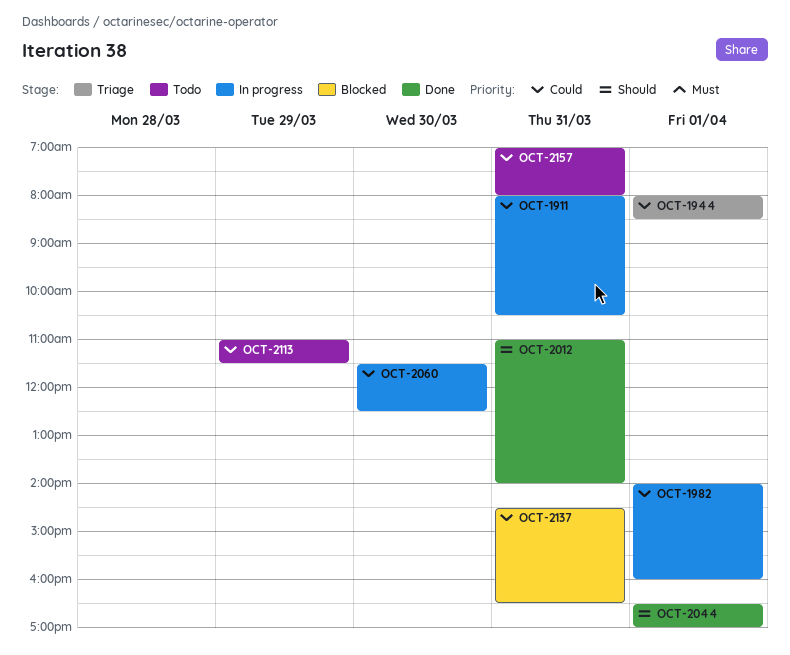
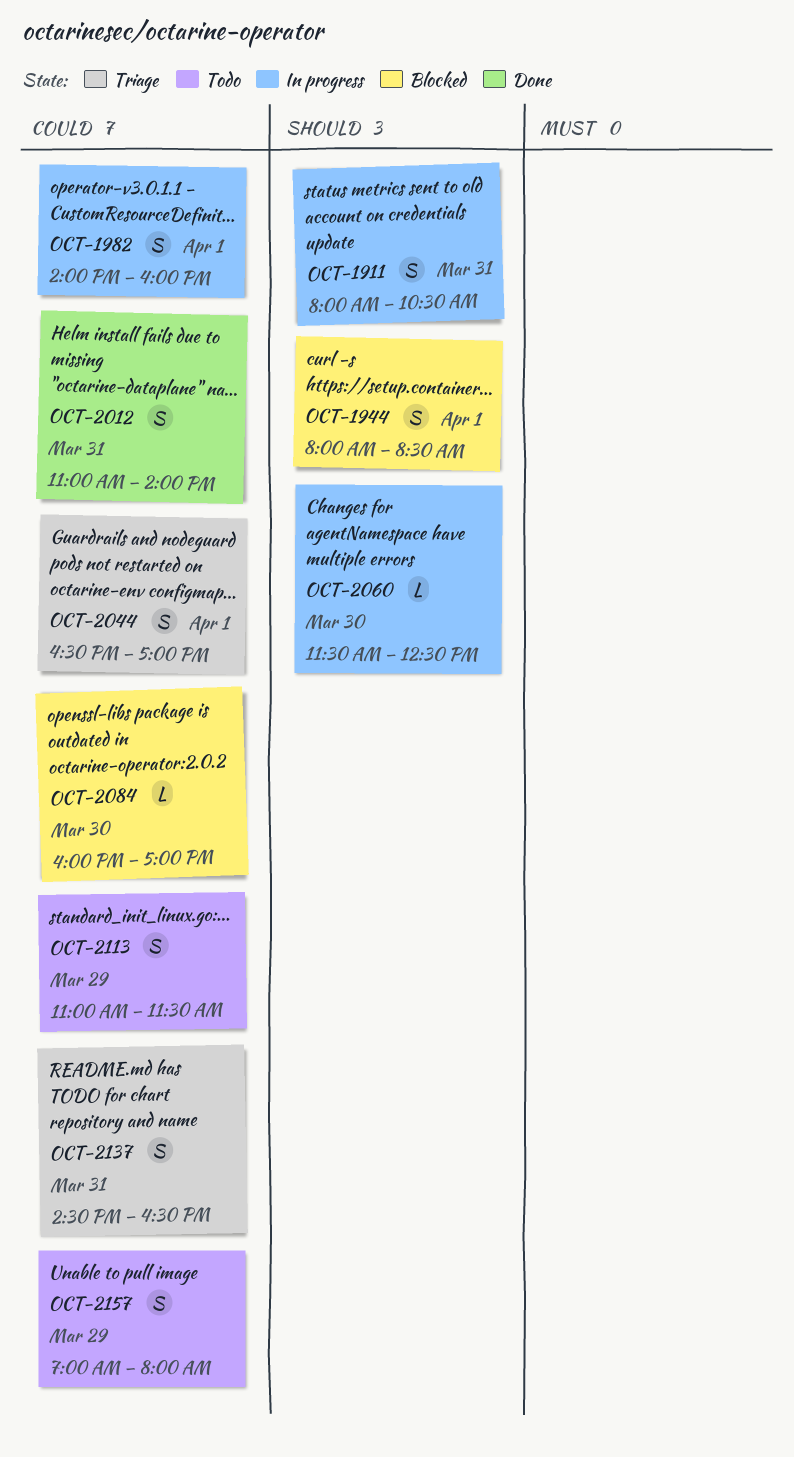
OCT-1911, priority: Could -> Should
OCT-1944, status: Triage -> Blocked
OCT-1944, priority: Could -> Should
OCT-2012, priority: Should -> Could
OCT-2044, status: Done -> Triage
OCT-2044, priority: Should -> Could
OCT-2060, priority: Could -> Should
OCT-2084: none -> present
OCT-2137, status: Blocked -> Triage
OCT-2157, day: Mar 31 -> Mar 29

